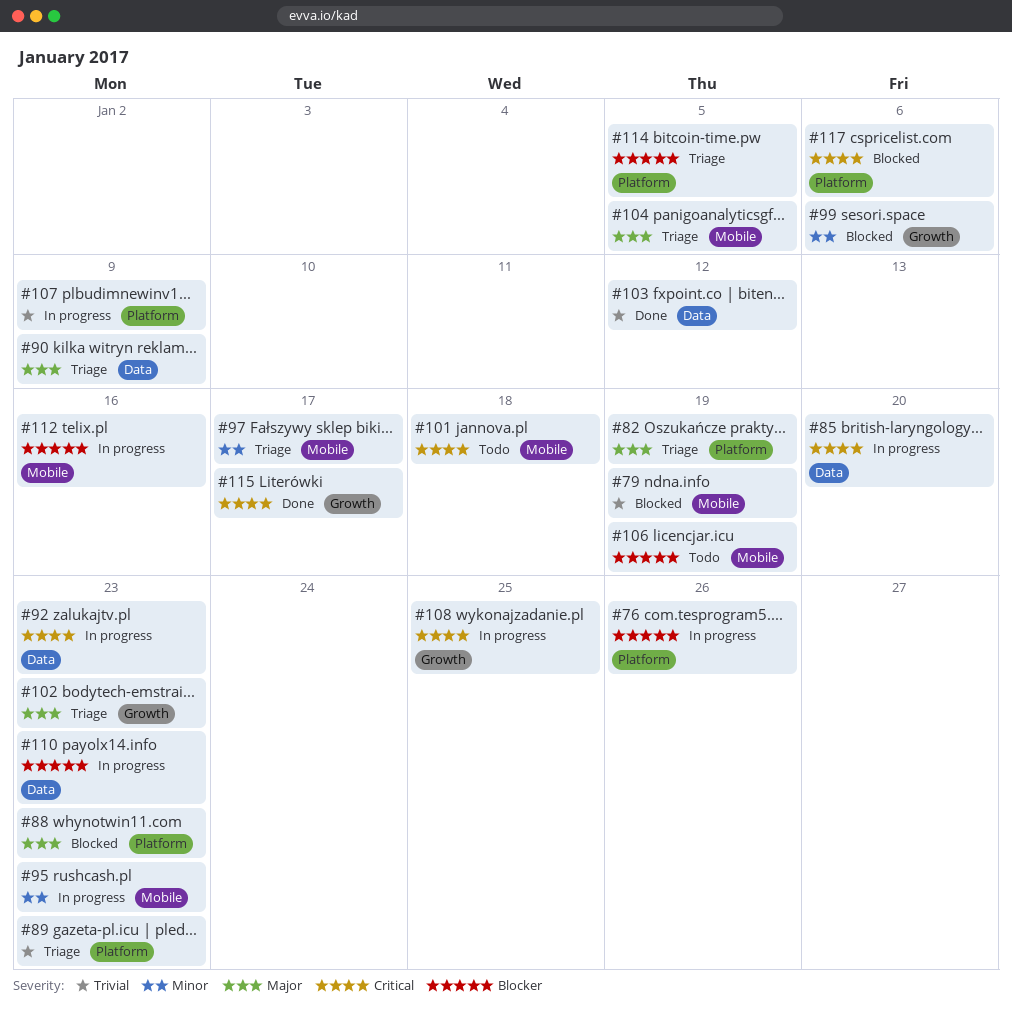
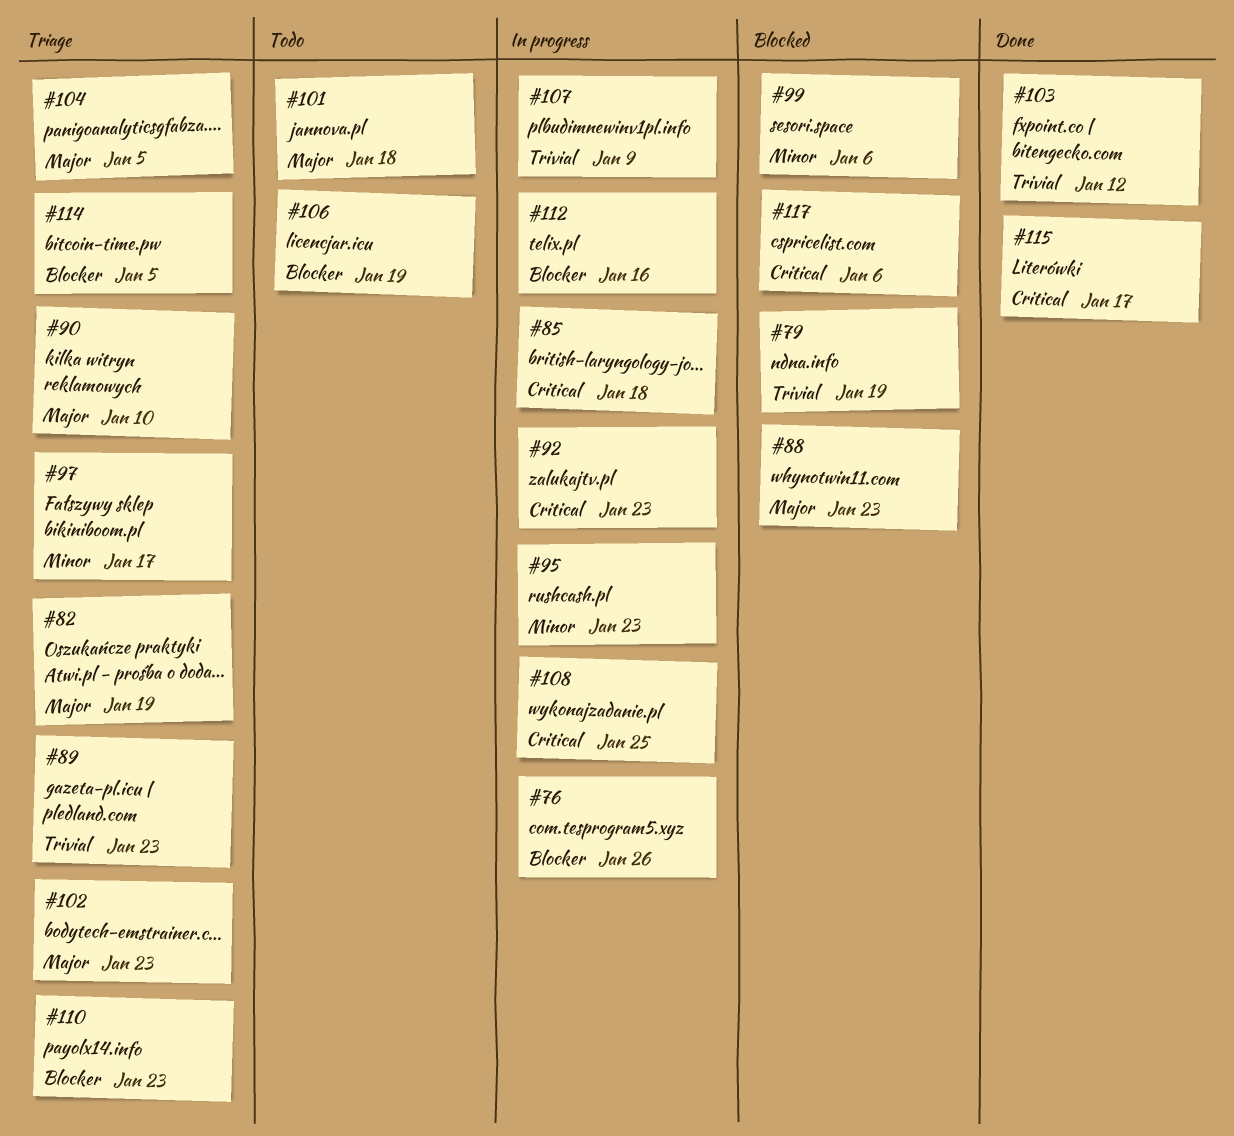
#85, due: Jan 20 -> Jan 18
#90, due: Jan 9 -> Jan 10
#101, priority: Critical -> Major
#110, status: In progress -> Triage

